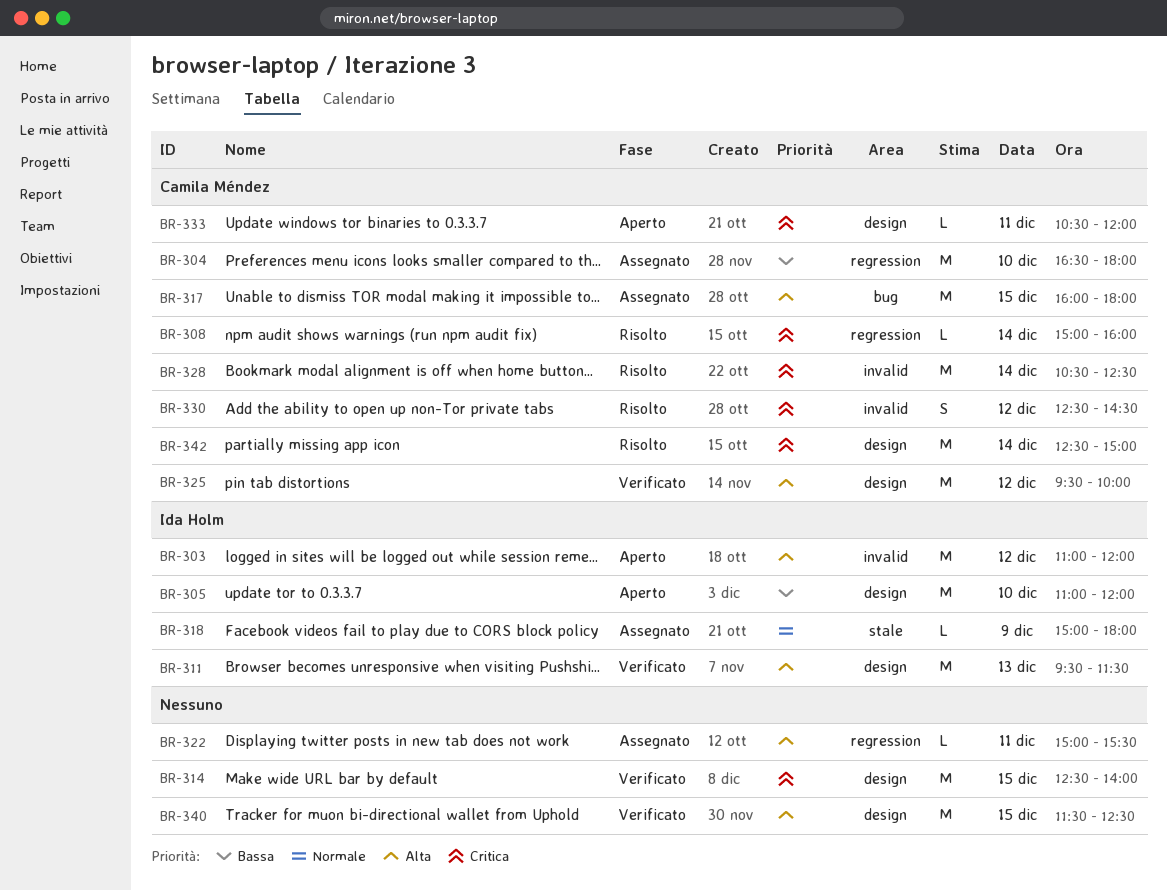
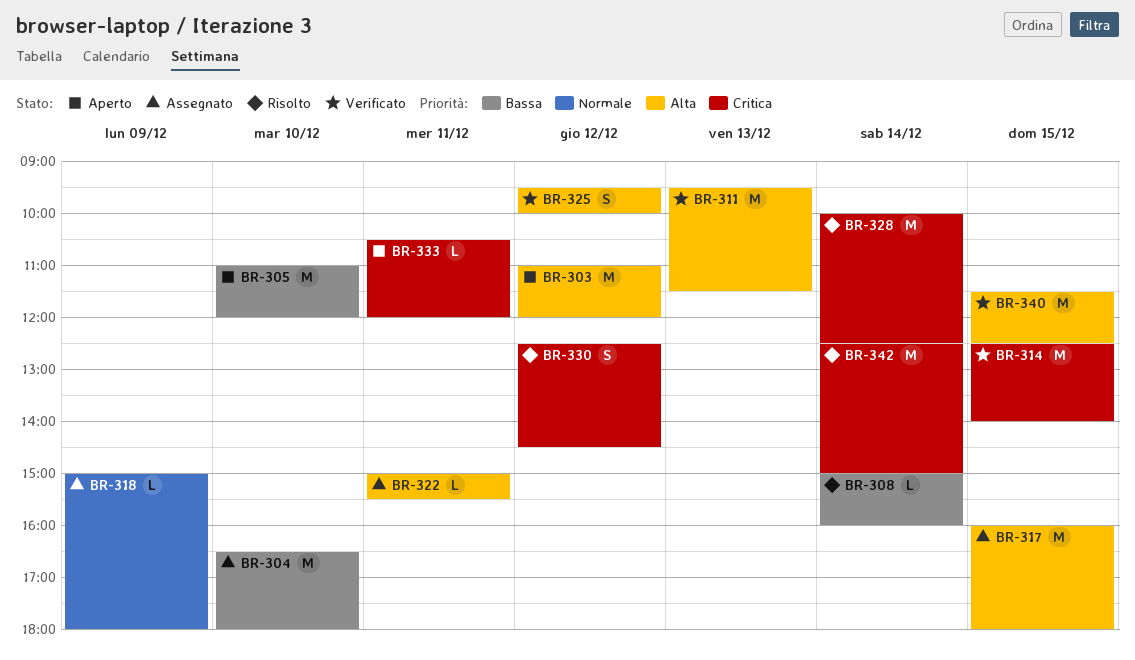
BR-308, priority: Critica -> Bassa
BR-325, estimate: M -> S
BR-328, begins: 10:30 -> 10:00

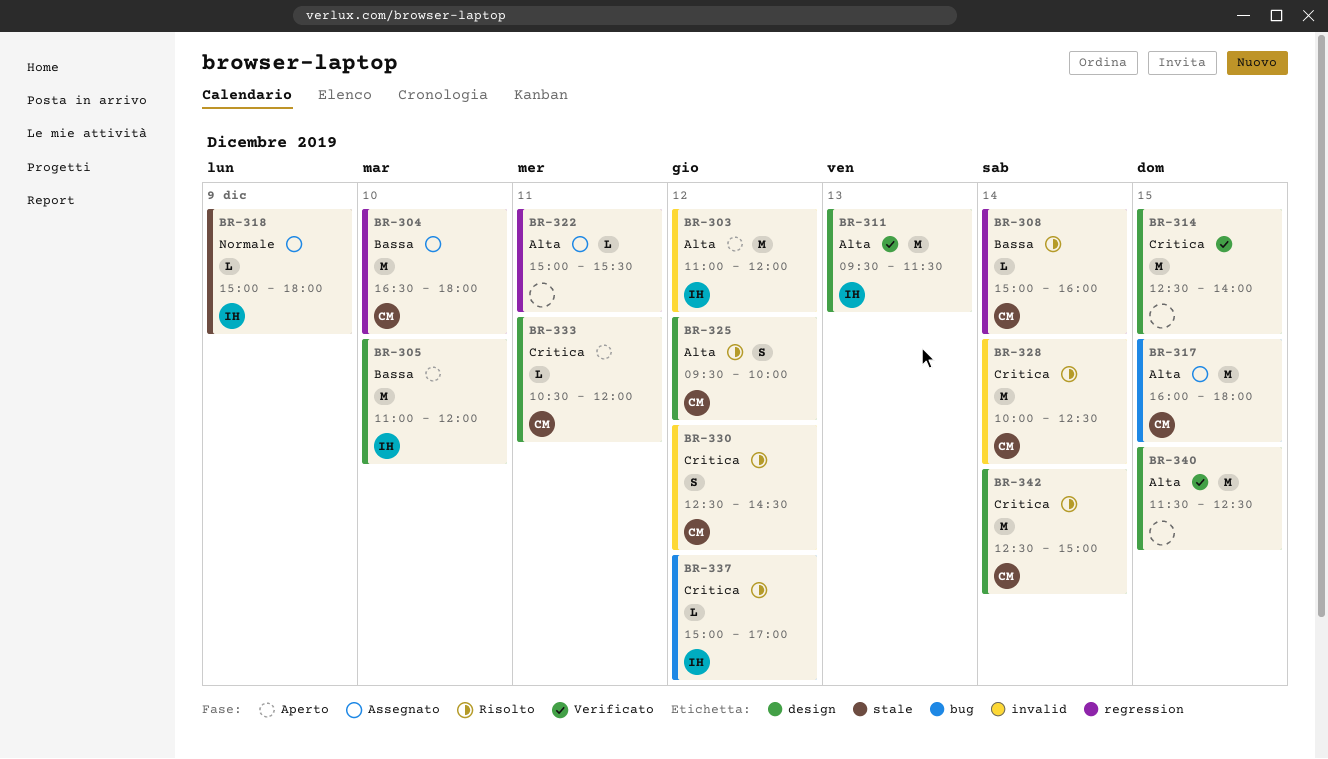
BR-325, status: Verificato -> Risolto
BR-337: none -> present

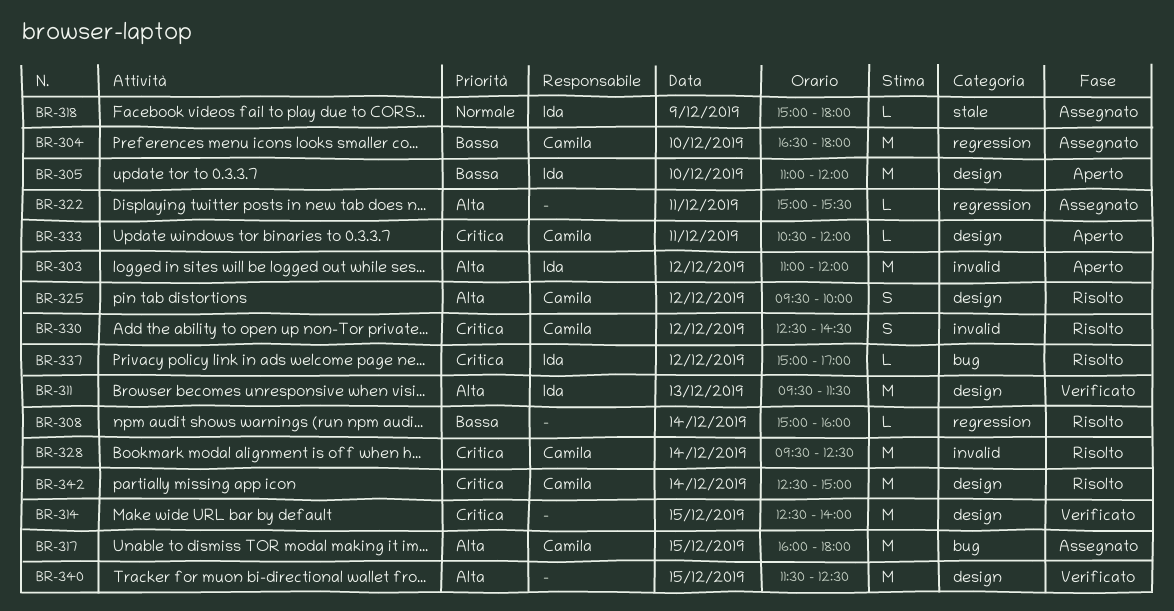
BR-308, owner: Camila -> none
BR-328, begins: 10:00 -> 09:30

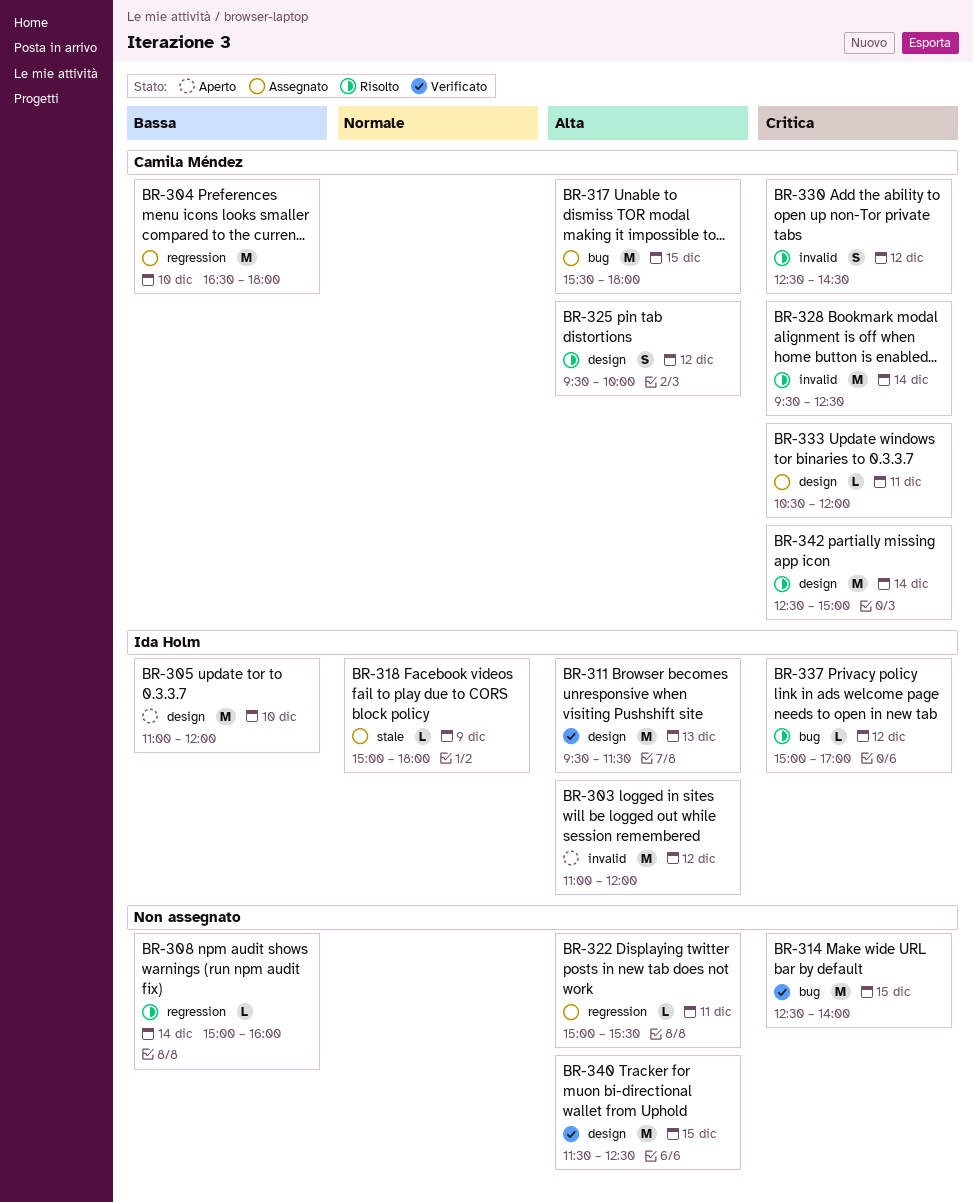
BR-314, label: design -> bug
BR-317, begins: 16:00 -> 15:30
BR-333, status: Aperto -> Assegnato

